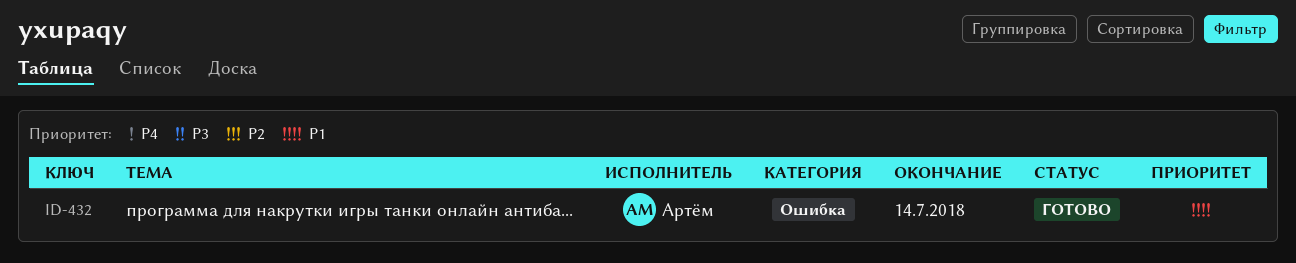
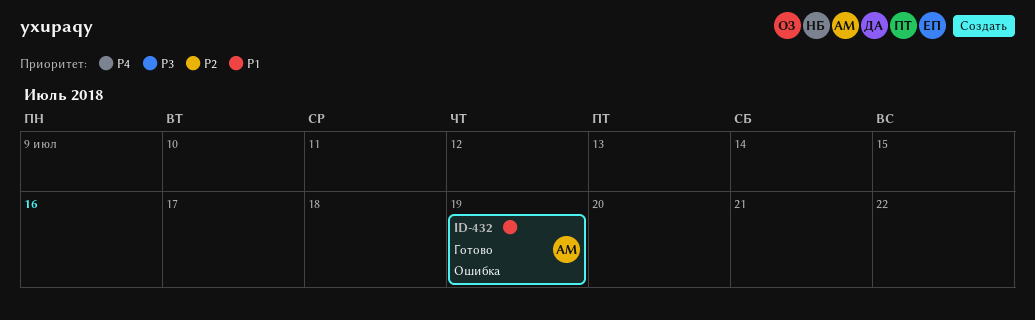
ID-432, due: Jul 14 -> Jul 19

